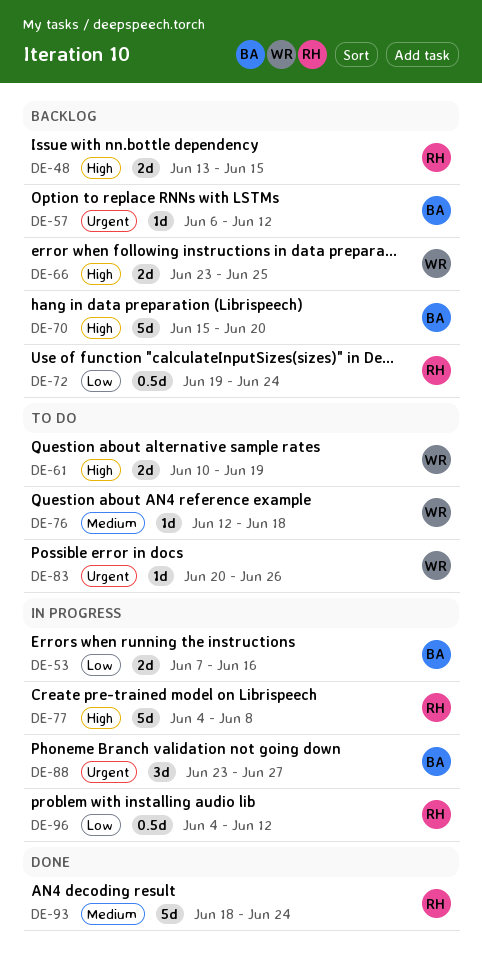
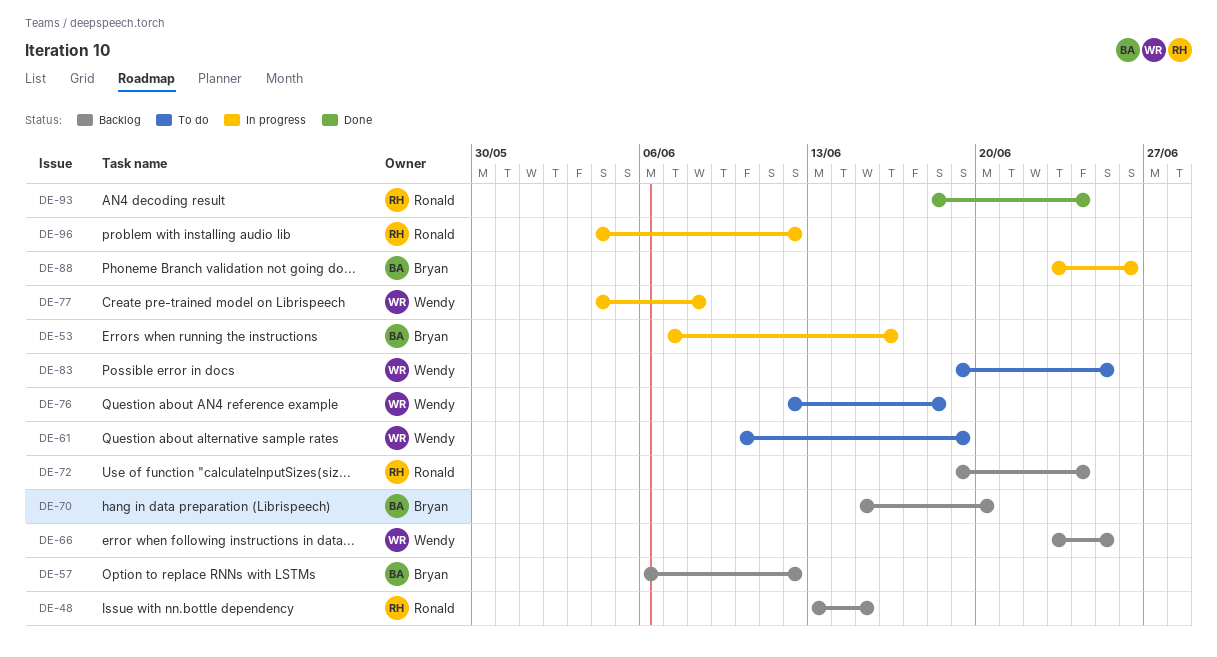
DE-77, owner: Ronald -> Wendy
DE-83, start: Jun 20 -> Jun 19
DE-83, due: Jun 26 -> Jun 25
DE-88, due: Jun 27 -> Jun 26

